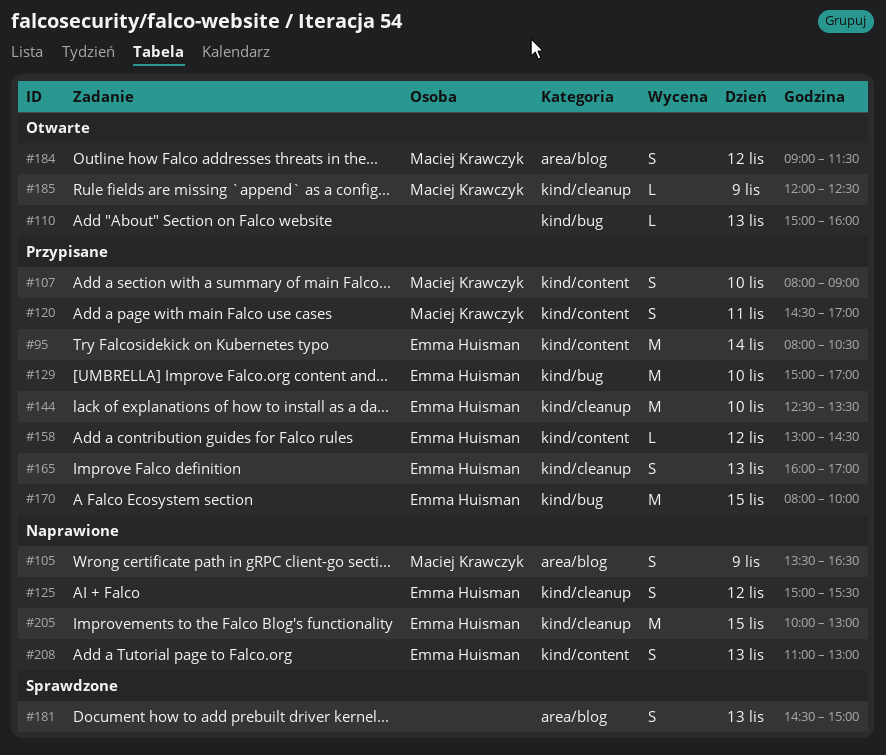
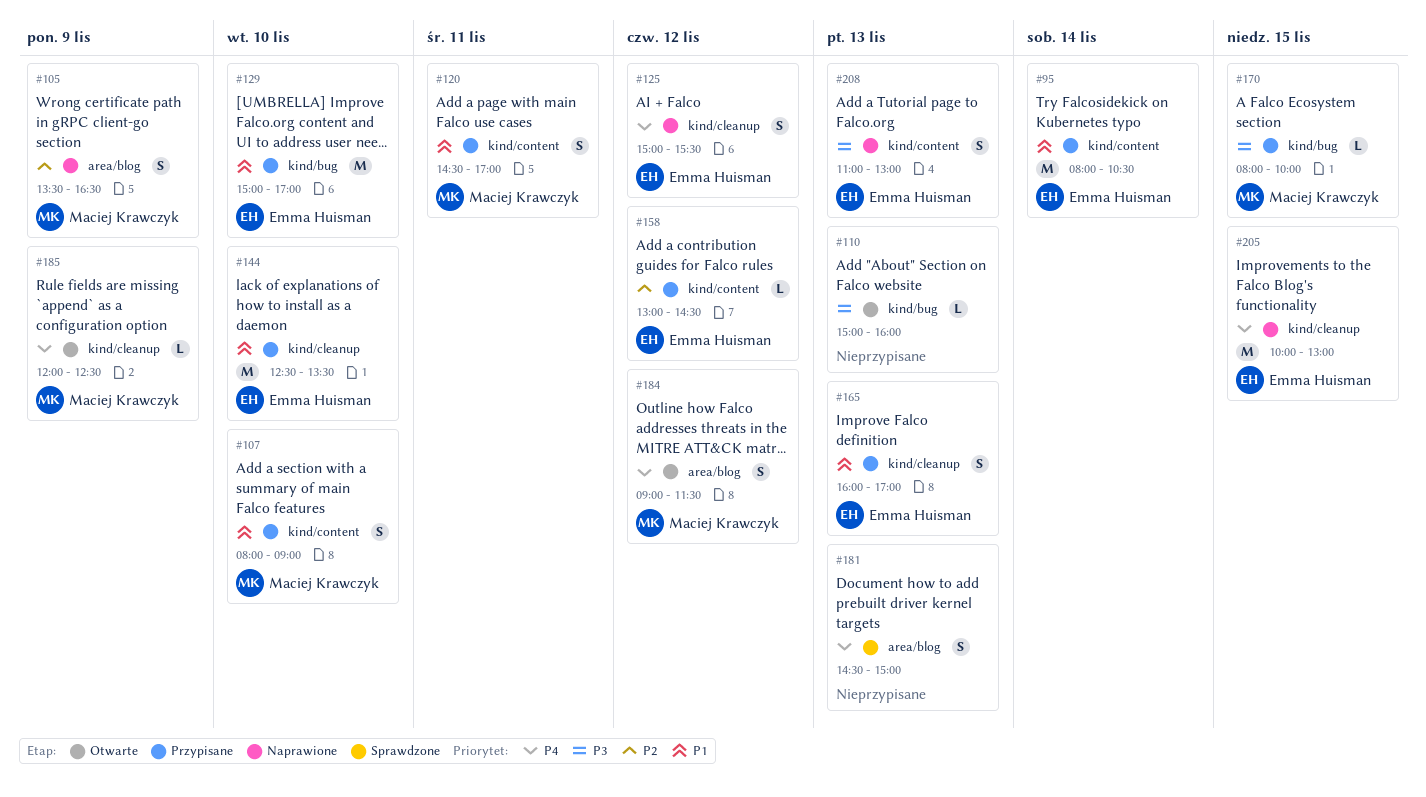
#170, owner: Emma Huisman -> Maciej Krawczyk
#170, estimate: M -> L

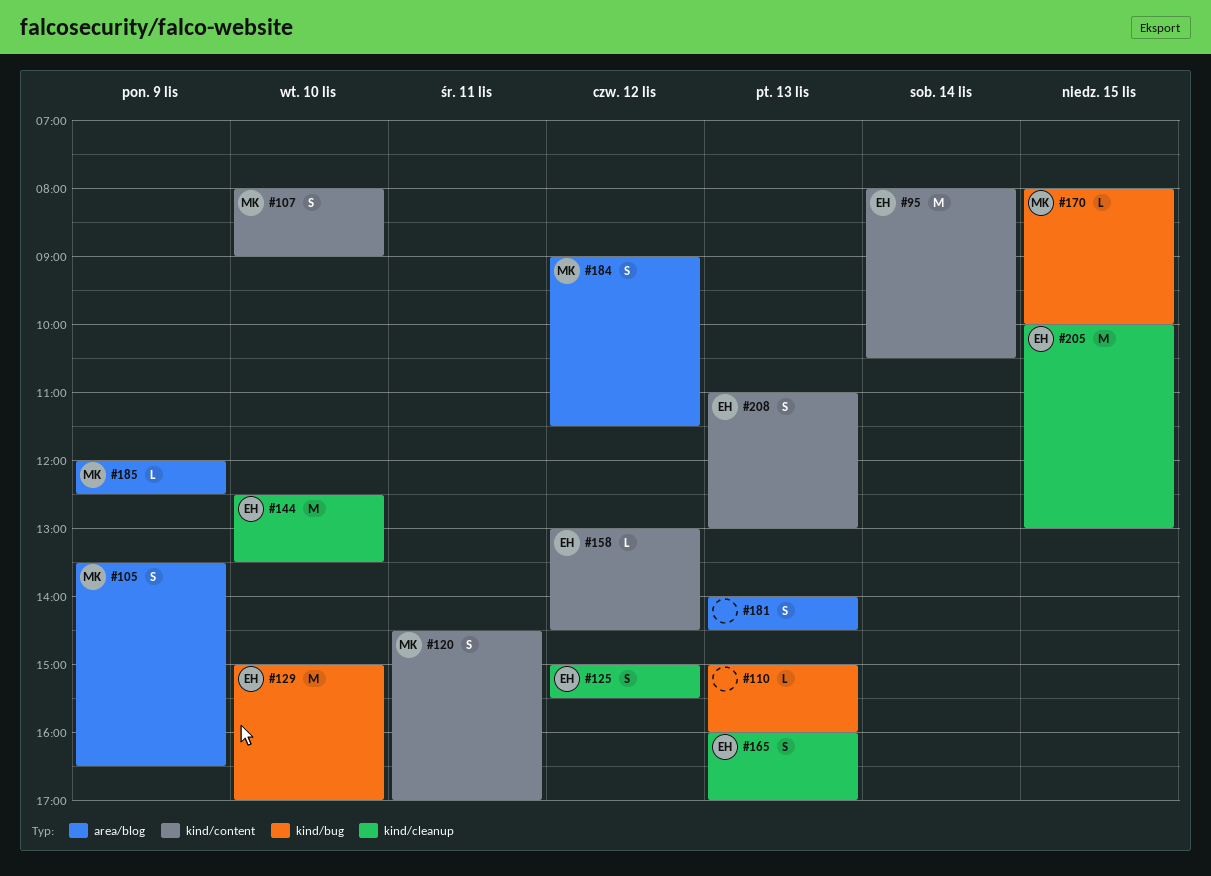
#181, begins: 14:30 -> 14:00
#181, ends: 15:00 -> 14:30
#185, label: kind/cleanup -> area/blog

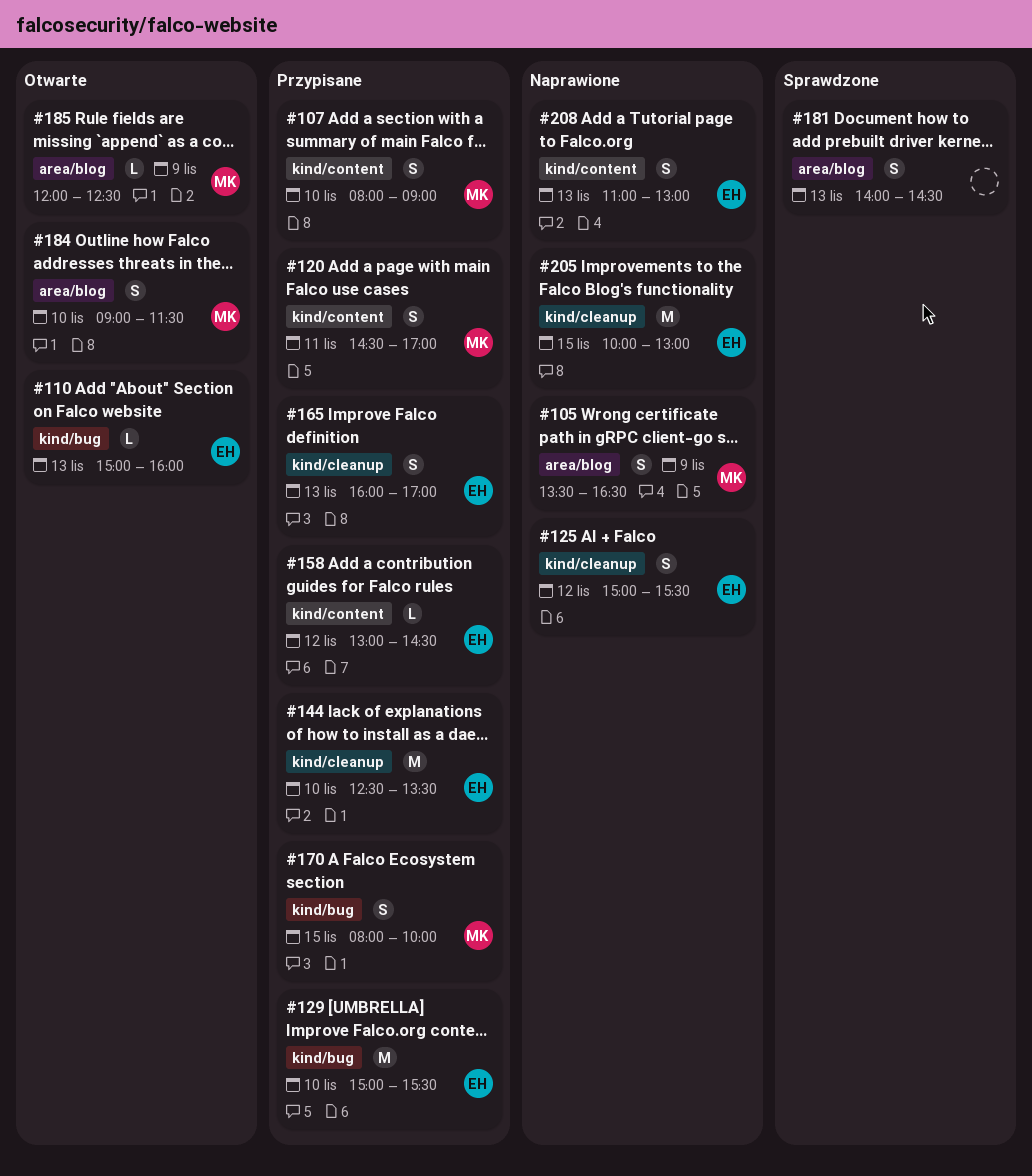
#95: present -> none
#110, owner: none -> EH
#129, ends: 17:00 -> 15:30
#170, estimate: L -> S
#184, day: Nov 12 -> Nov 10

